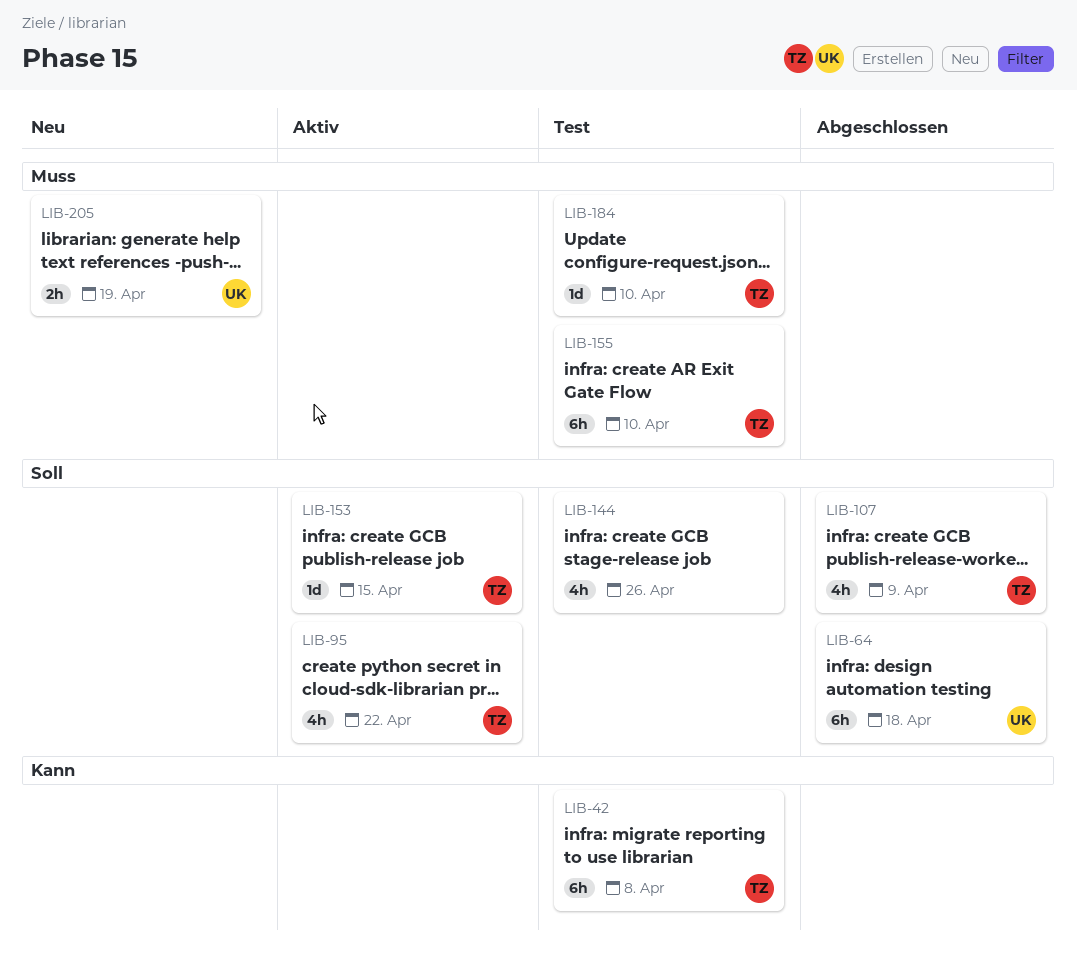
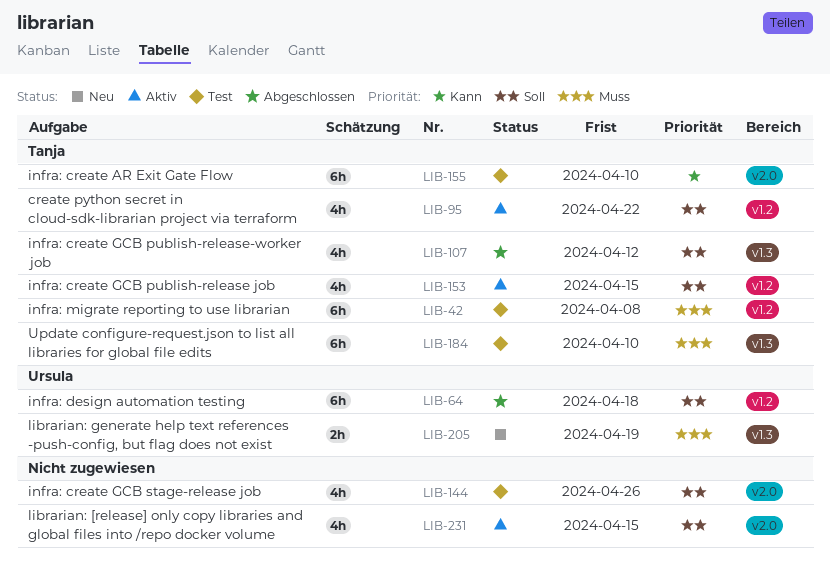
LIB-42, priority: Kann -> Muss
LIB-107, due: Apr 9 -> Apr 12
LIB-153, estimate: 1d -> 4h
LIB-155, priority: Muss -> Kann
LIB-184, estimate: 1d -> 6h
LIB-231: none -> present

